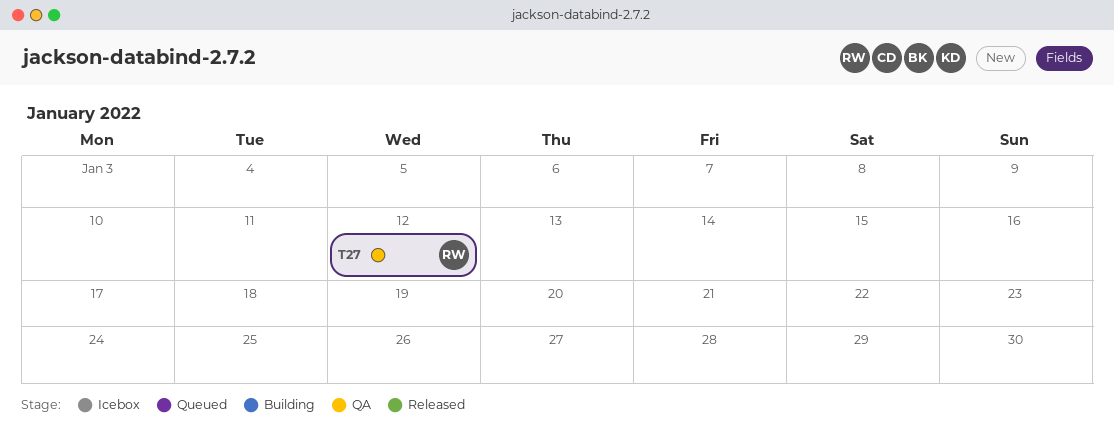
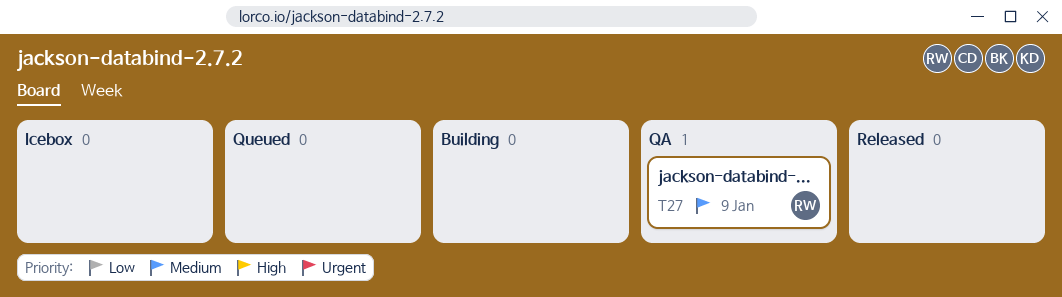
T27, due: Jan 12 -> Jan 9

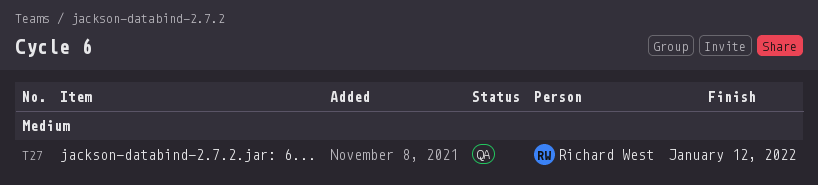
T27, due: Jan 9 -> Jan 12

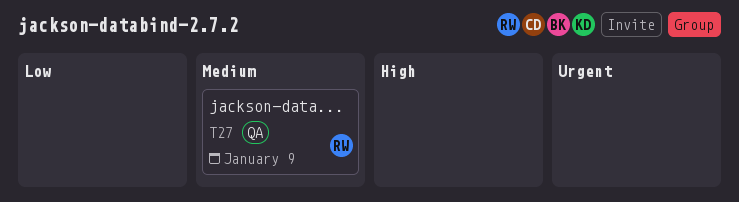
T27, due: Jan 12 -> Jan 9

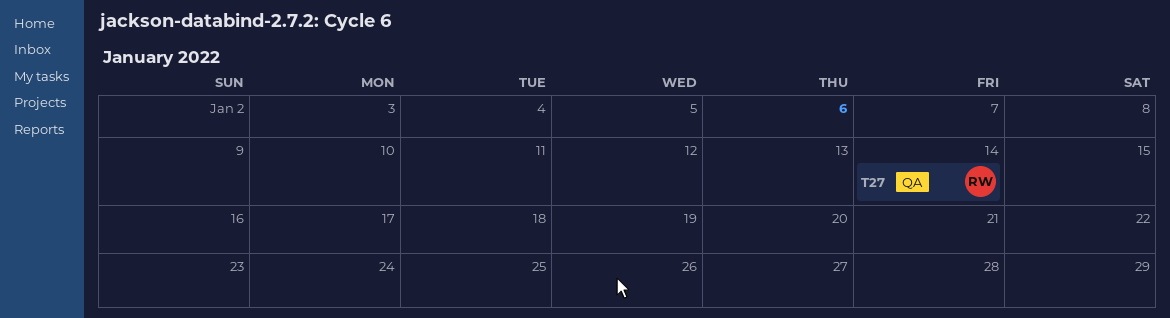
T27, due: Jan 9 -> Jan 14

